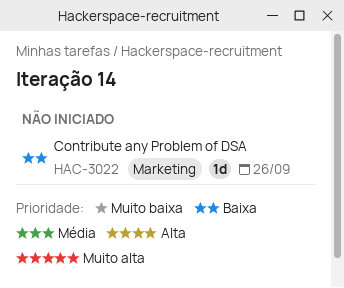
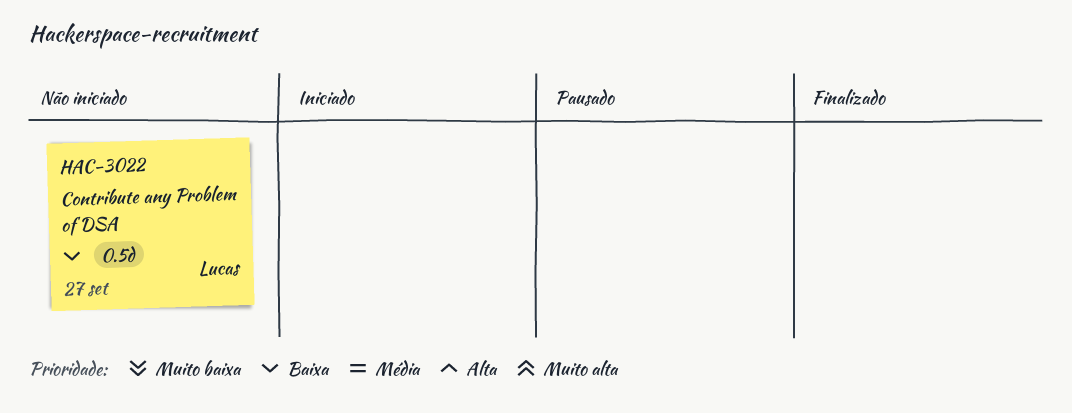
HAC-3022, estimate: 1d -> 0.5d
HAC-3022, due: Sep 26 -> Sep 27

